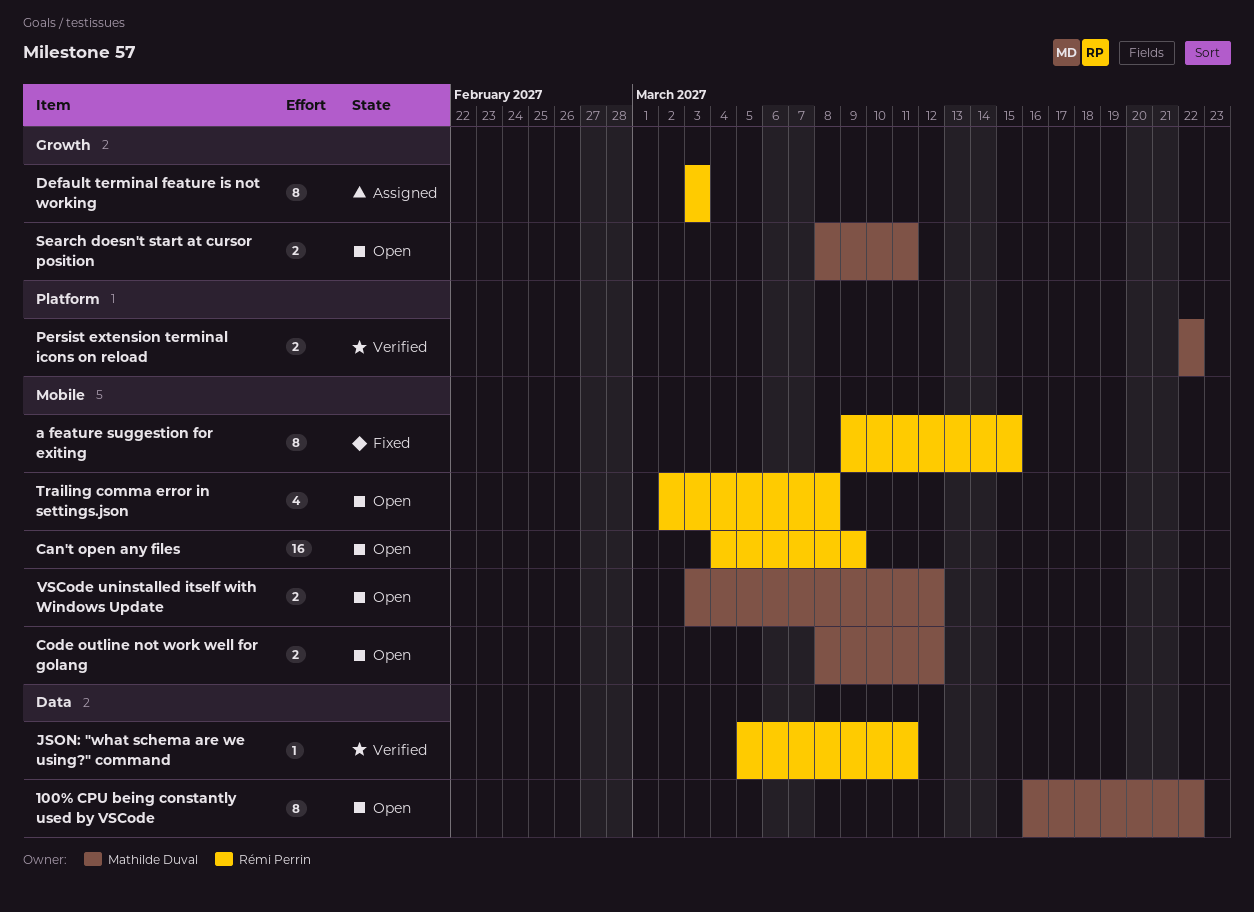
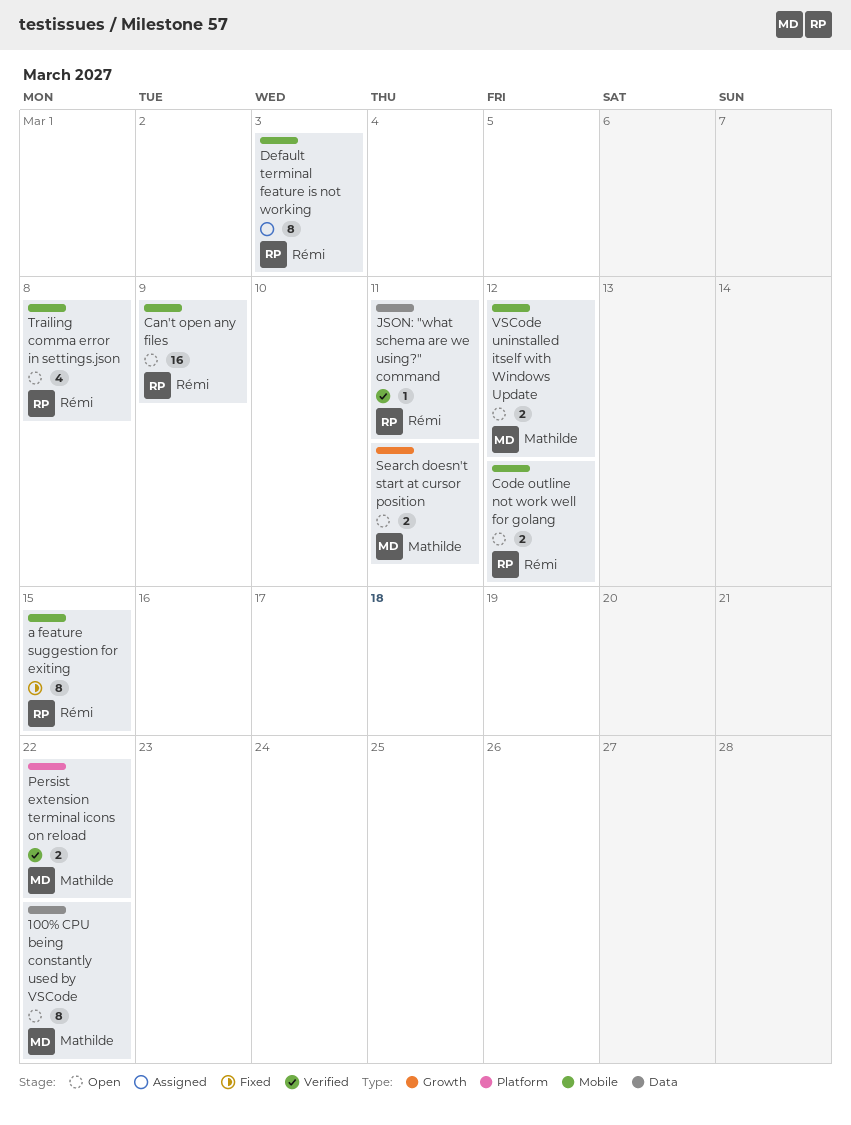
Code outline not work well for golang, owner: Mathilde Duval -> Rémi Perrin
Default terminal feature is not working, label: Growth -> Mobile

